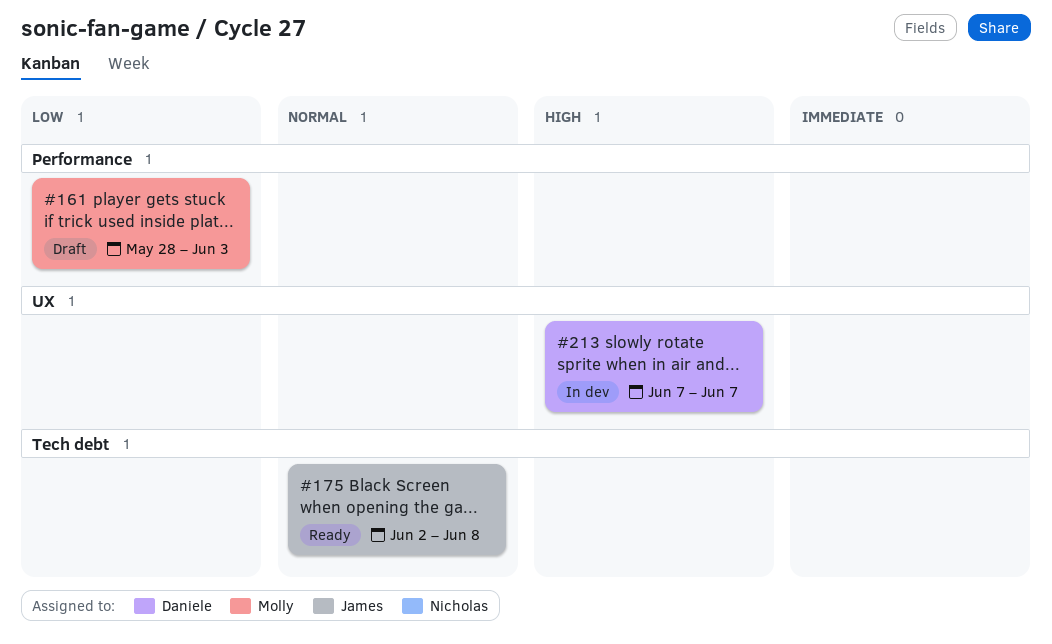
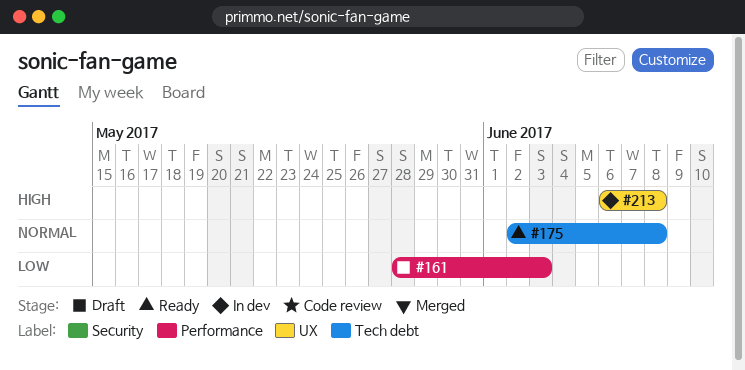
#213, start: Jun 7 -> Jun 6
#213, due: Jun 7 -> Jun 8

